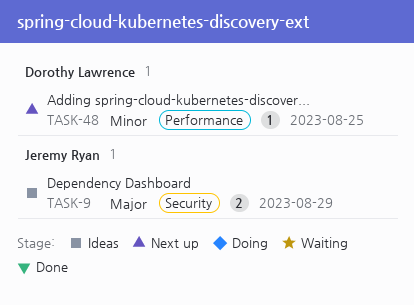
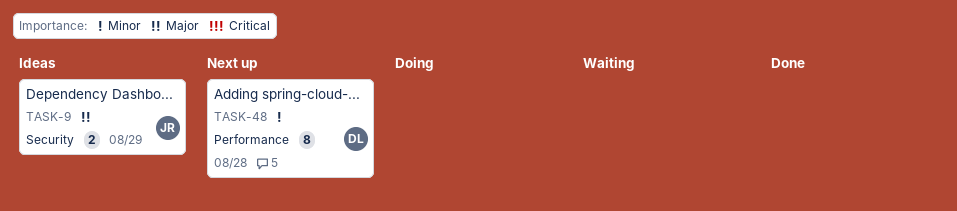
TASK-48, estimate: 1 -> 8
TASK-48, due: Aug 25 -> Aug 28

